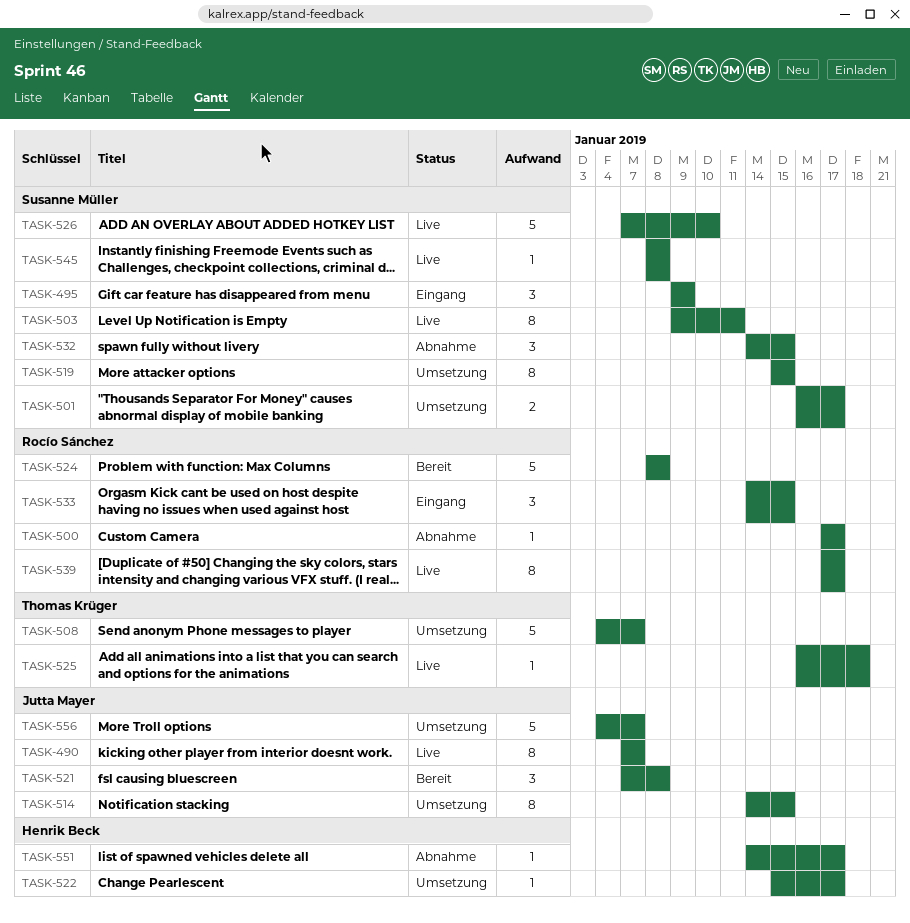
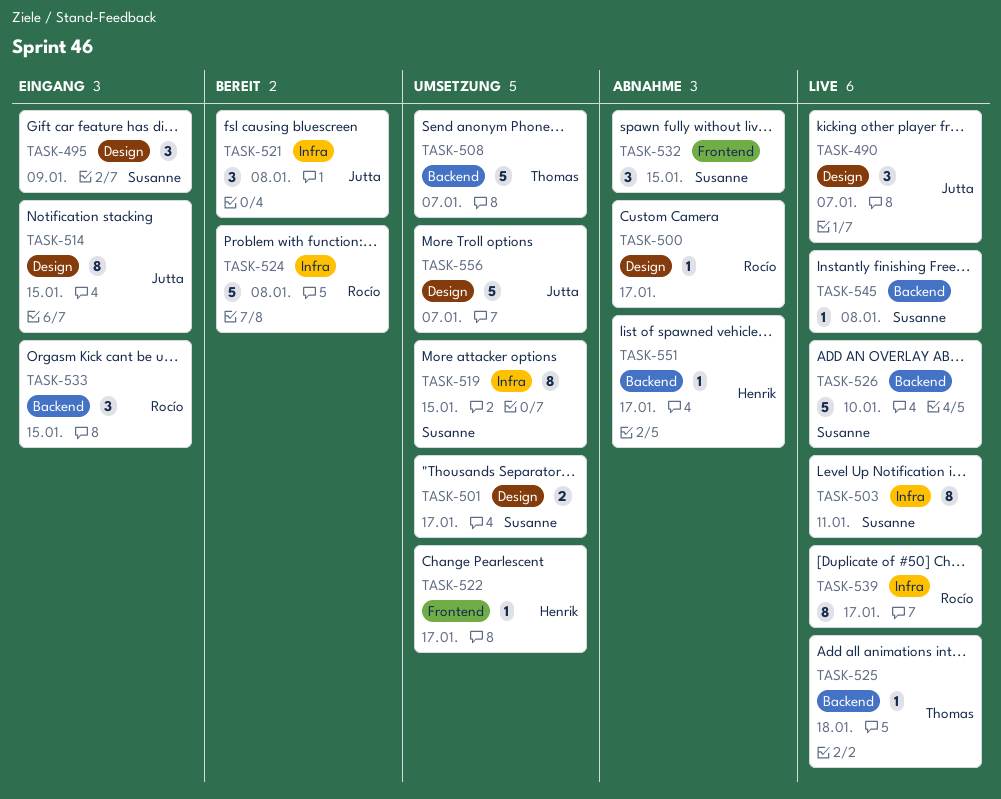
TASK-490, estimate: 8 -> 3
TASK-514, status: Umsetzung -> Eingang

